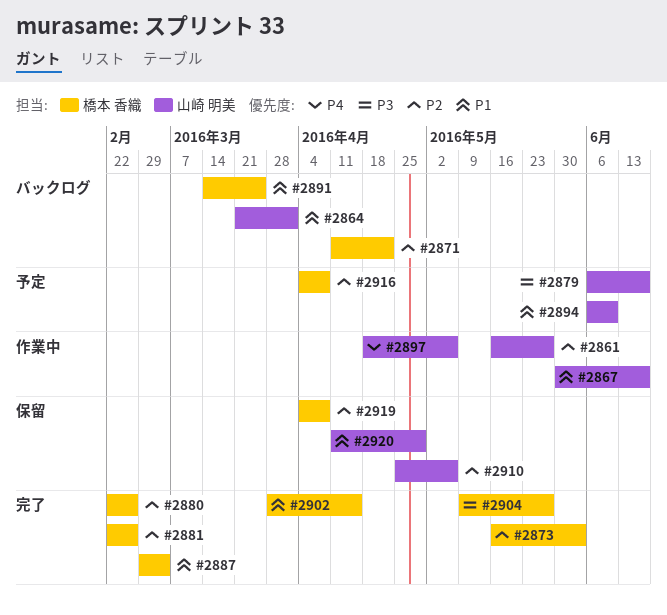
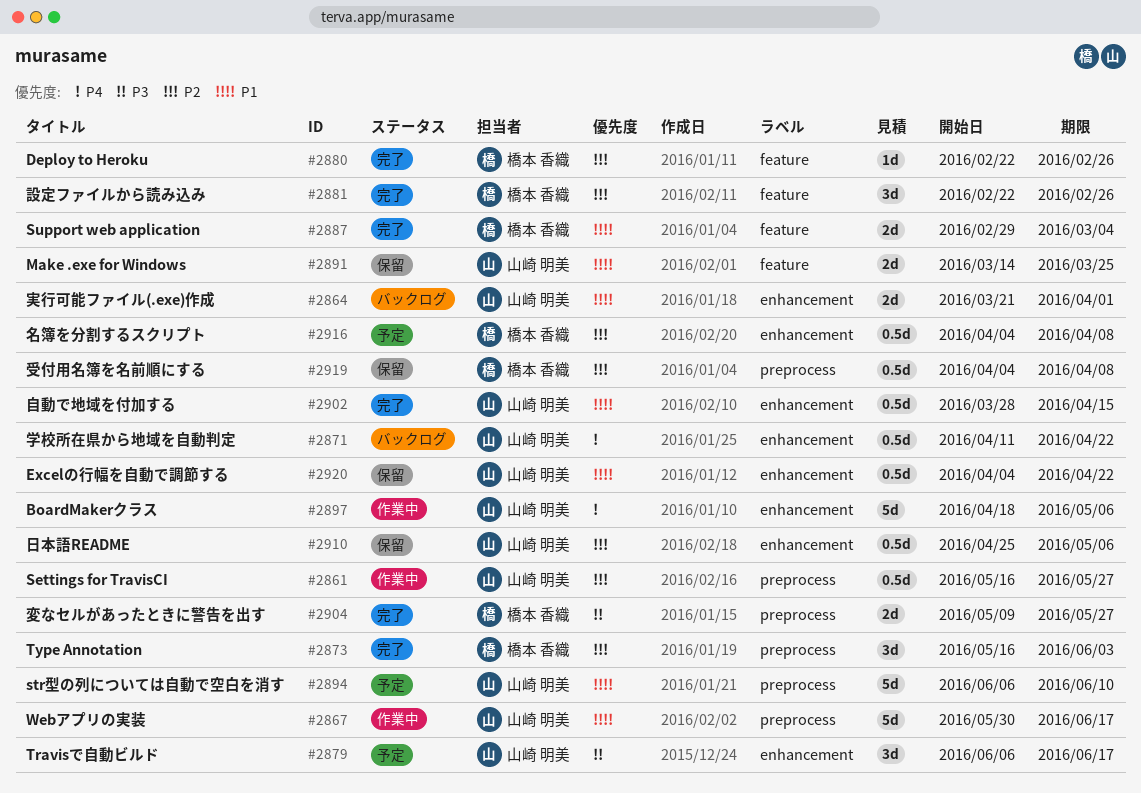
#2871, owner: 橋本 香織 -> 山崎 明美
#2871, priority: P2 -> P4
#2891, status: バックログ -> 保留
#2891, owner: 橋本 香織 -> 山崎 明美
#2902, owner: 橋本 香織 -> 山崎 明美
#2920, start: Apr 11 -> Apr 4
#2920, due: Apr 29 -> Apr 22

